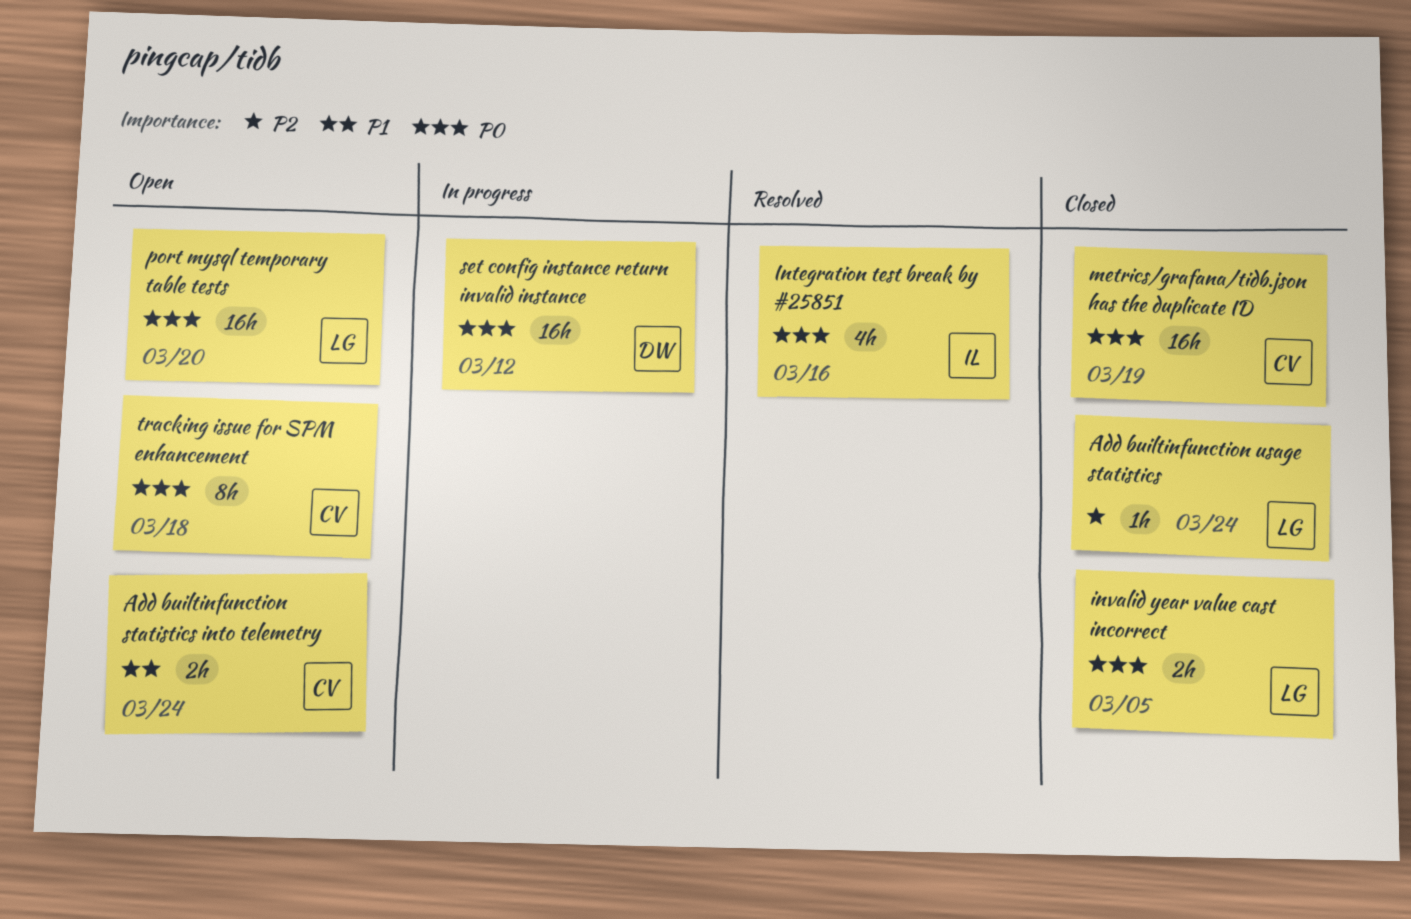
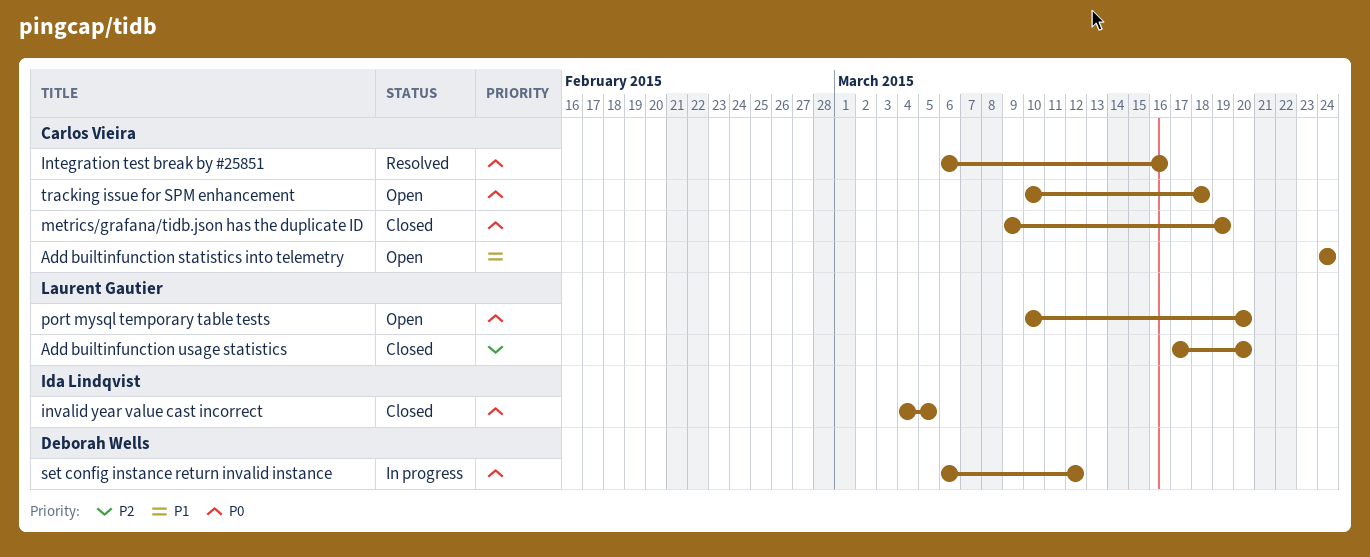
Add builtinfunction usage statistics, due: Mar 24 -> Mar 20
Integration test break by #25851, owner: Ida Lindqvist -> Carlos Vieira
invalid year value cast incorrect, owner: Laurent Gautier -> Ida Lindqvist

